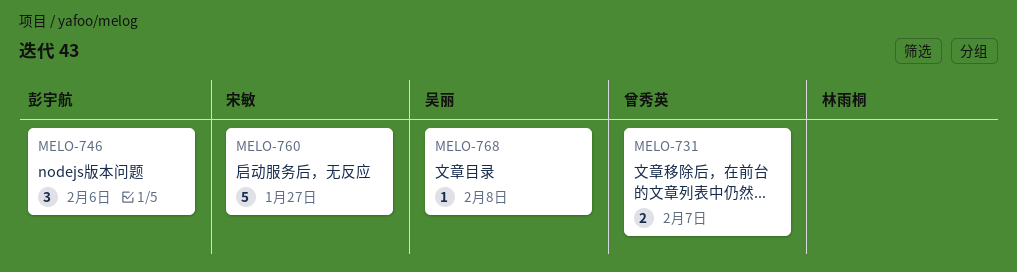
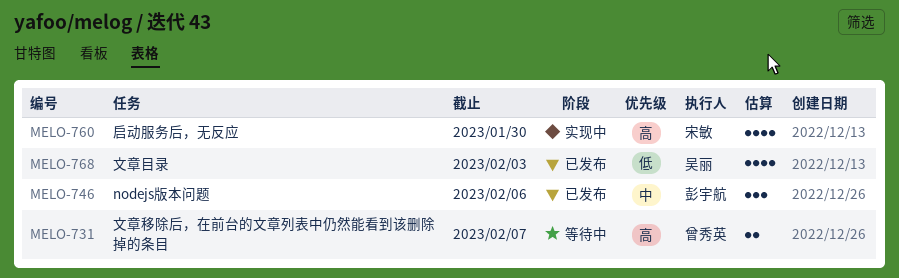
MELO-760, estimate: 5 -> 4
MELO-760, due: Jan 27 -> Jan 30
MELO-768, estimate: 1 -> 4
MELO-768, due: Feb 8 -> Feb 3

